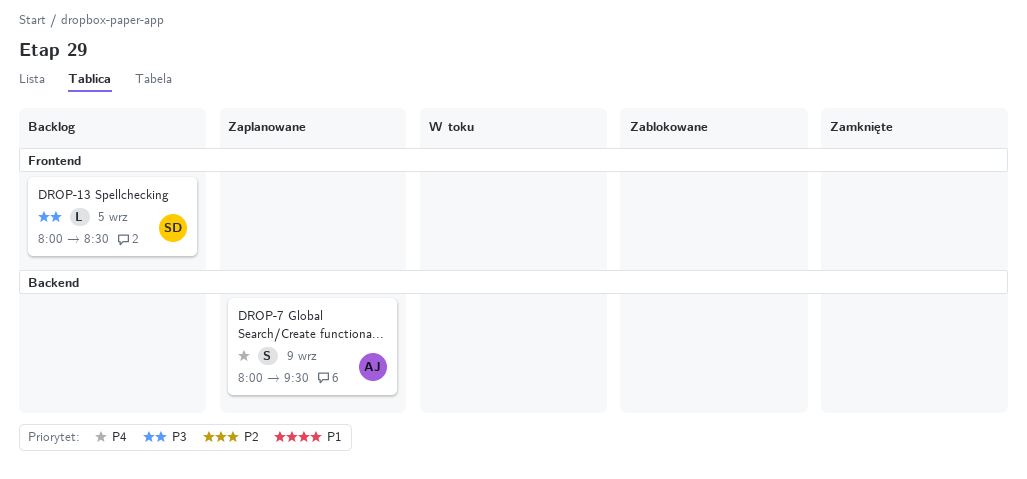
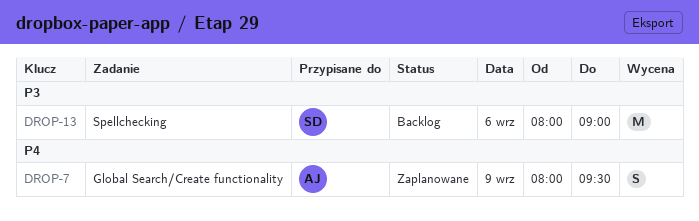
DROP-13, estimate: L -> M
DROP-13, day: Sep 5 -> Sep 6
DROP-13, ends: 08:30 -> 09:00

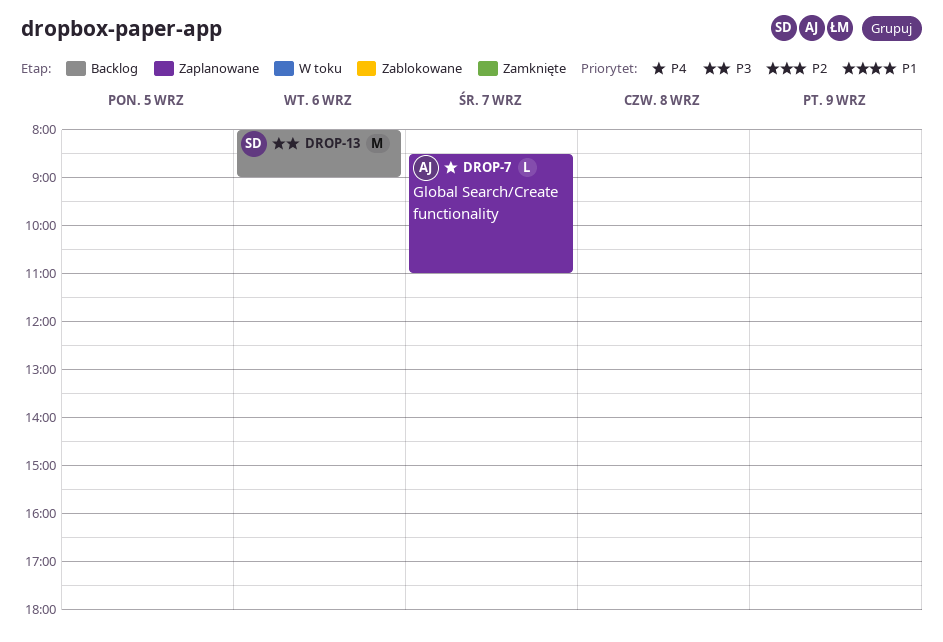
DROP-7, estimate: S -> L
DROP-7, day: Sep 9 -> Sep 7
DROP-7, begins: 08:00 -> 08:30
DROP-7, ends: 09:30 -> 11:00

